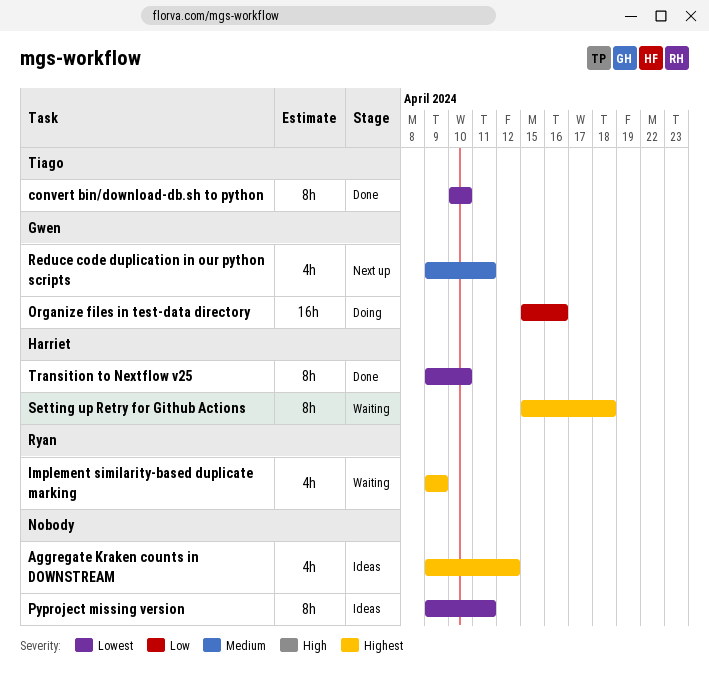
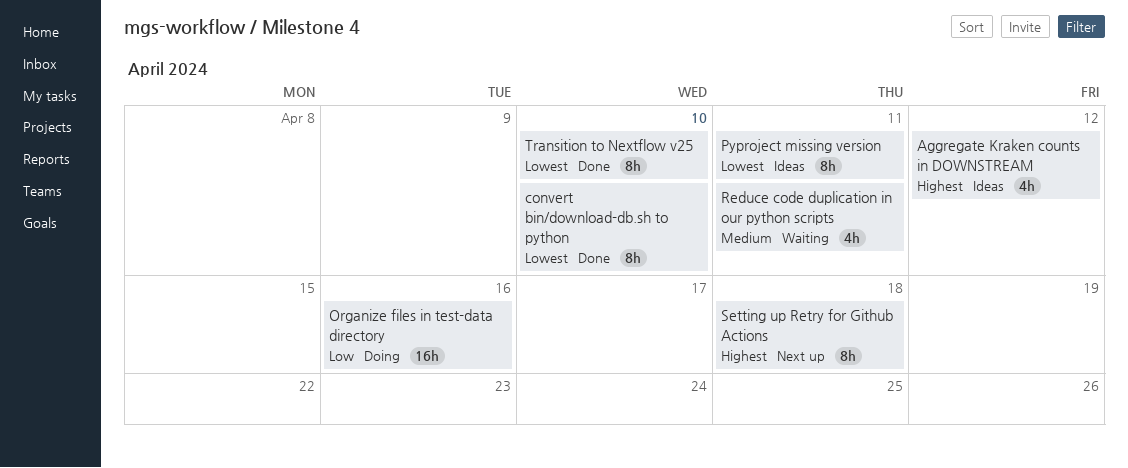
Implement similarity-based duplicate marking: present -> none
Reduce code duplication in our python scripts, status: Next up -> Waiting
Setting up Retry for Github Actions, status: Waiting -> Next up

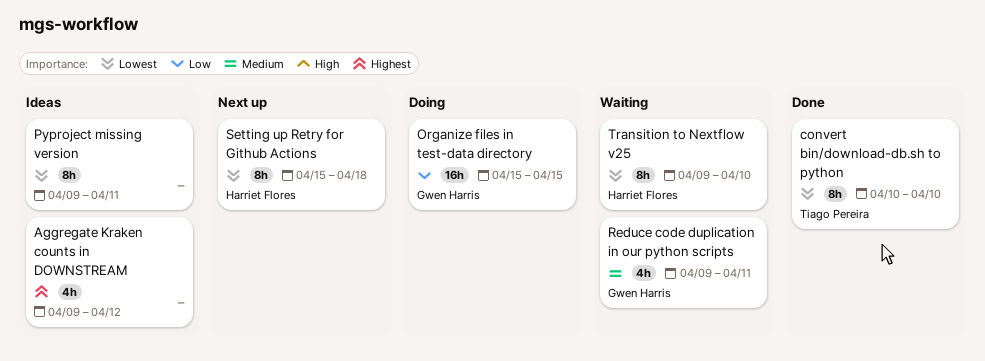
Organize files in test-data directory, due: Apr 16 -> Apr 15
Setting up Retry for Github Actions, priority: Highest -> Lowest
Transition to Nextflow v25, status: Done -> Waiting

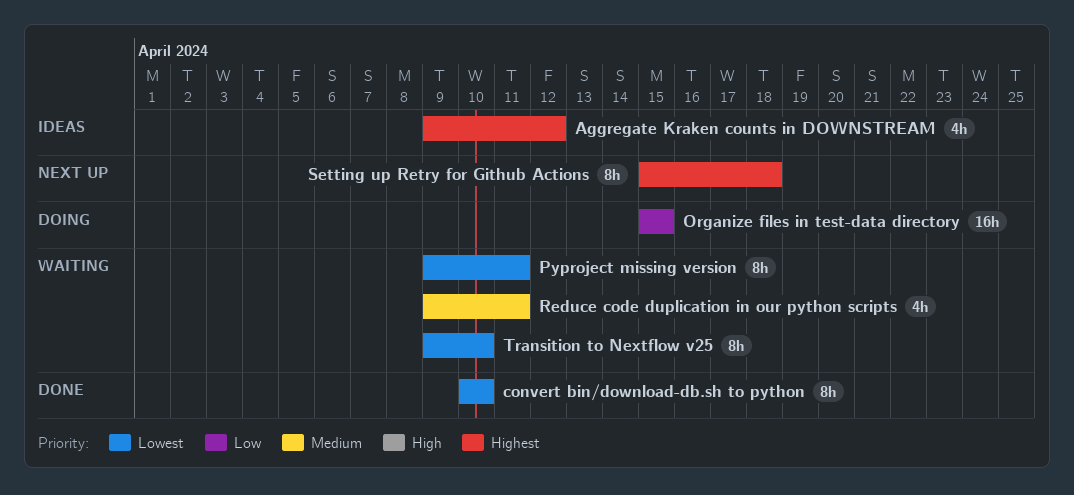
Pyproject missing version, status: Ideas -> Waiting
Setting up Retry for Github Actions, priority: Lowest -> Highest

